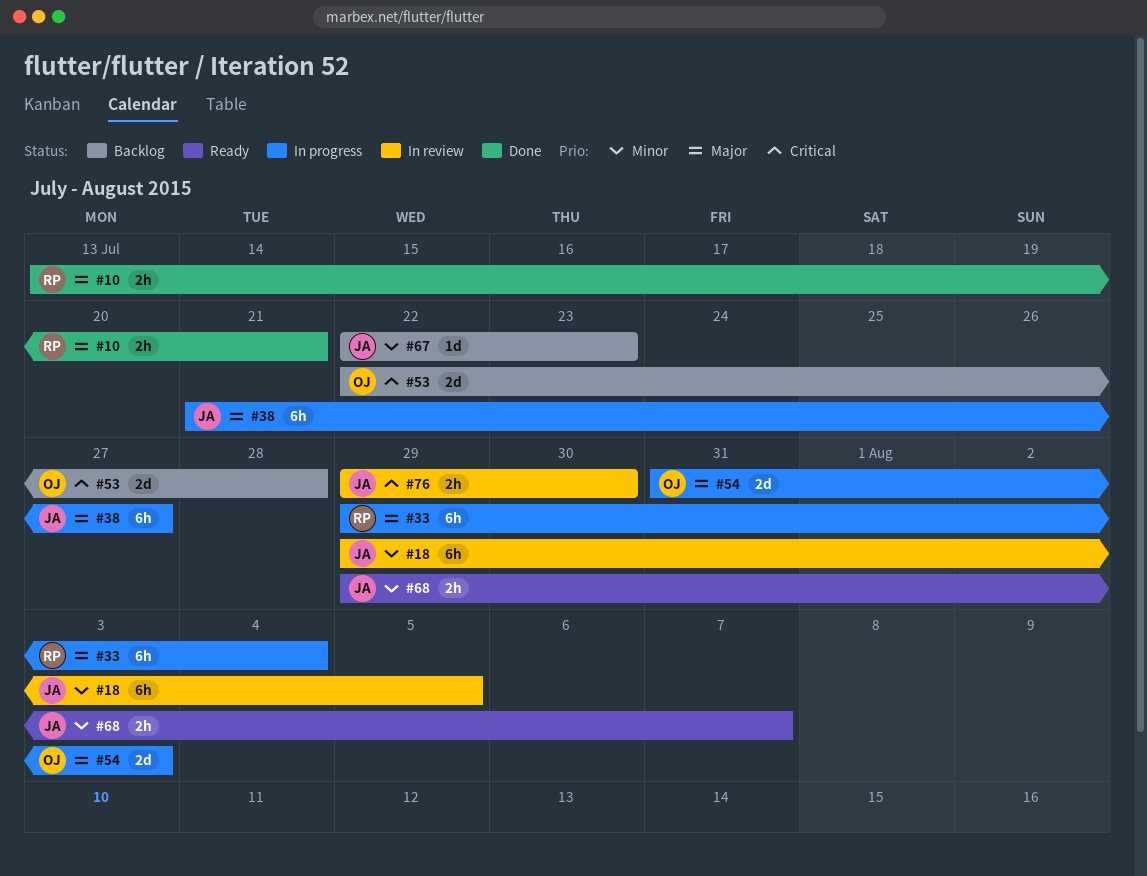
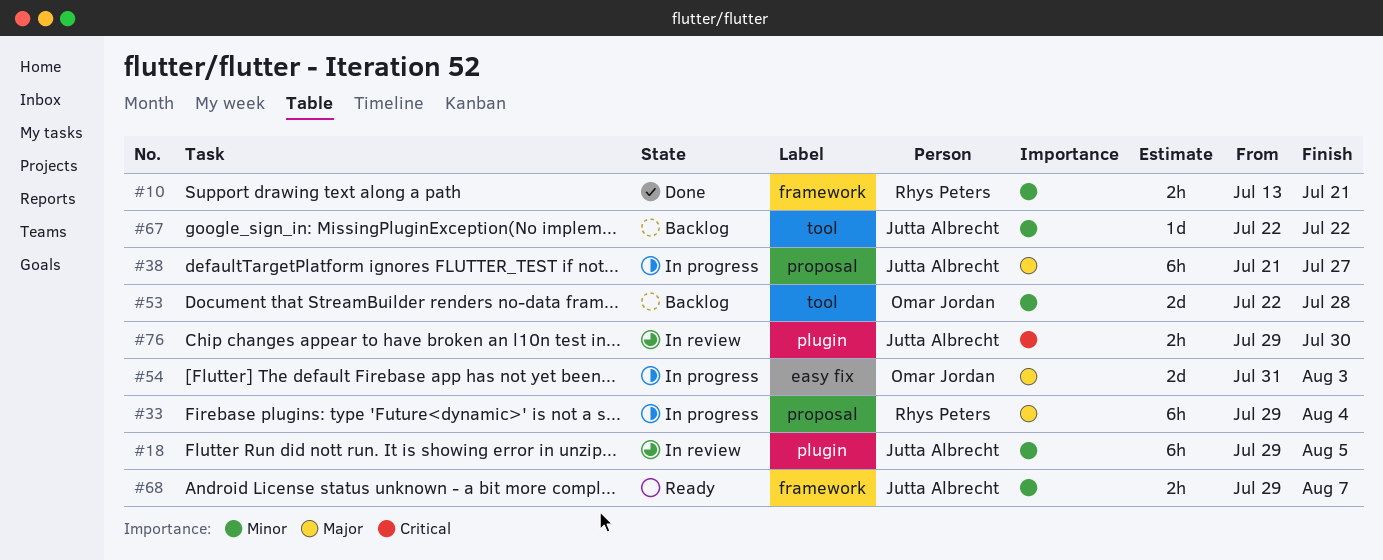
#10, priority: Major -> Minor
#53, priority: Critical -> Minor
#67, due: Jul 23 -> Jul 22

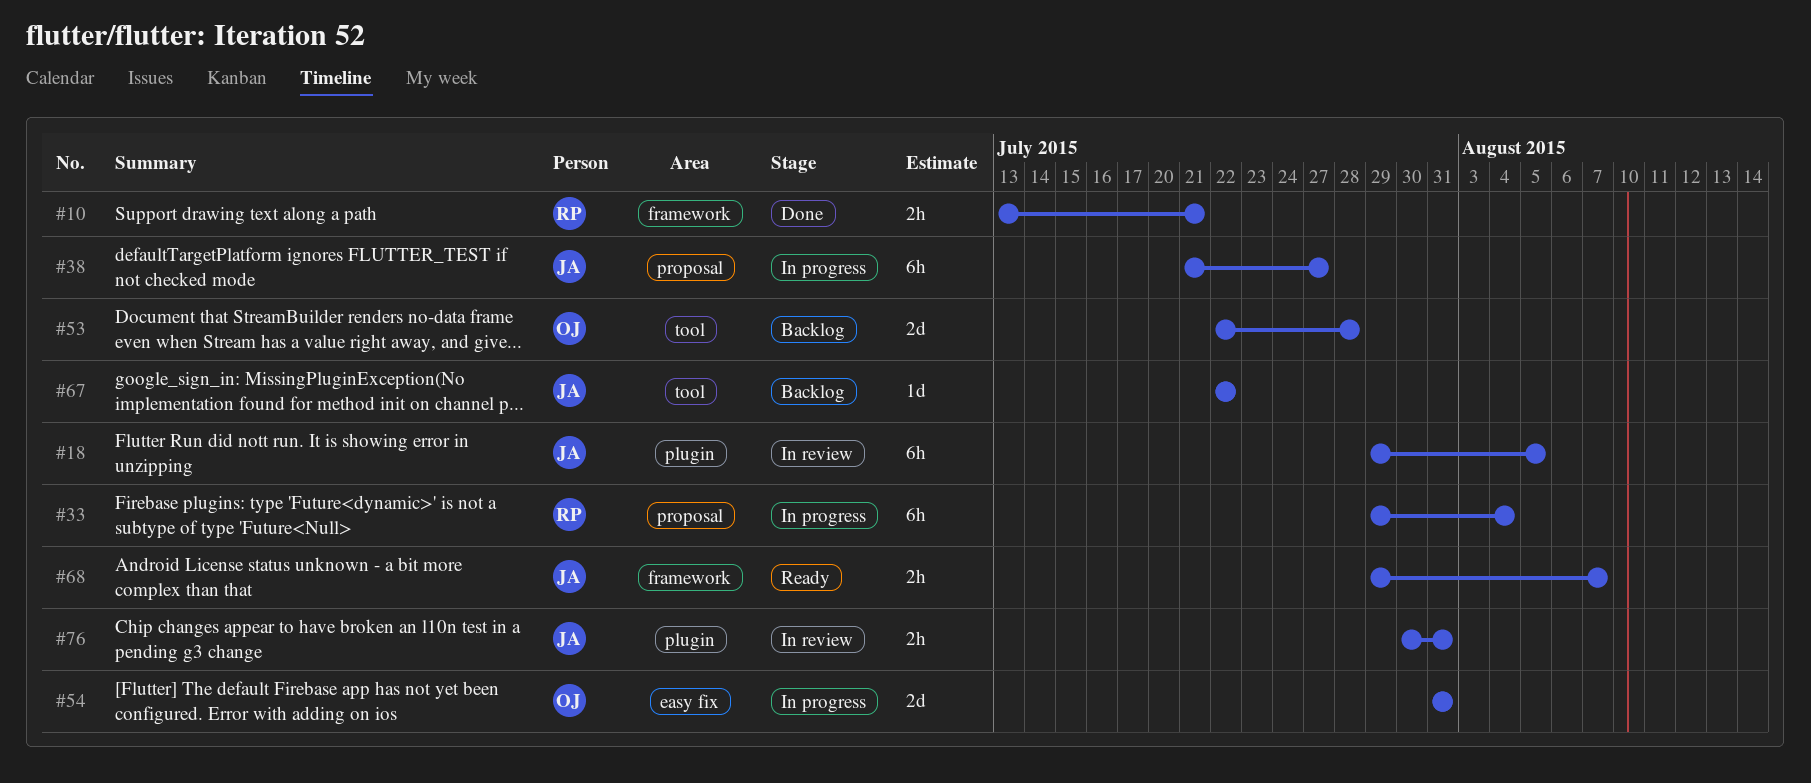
#54, due: Aug 3 -> Jul 31
#76, start: Jul 29 -> Jul 30
#76, due: Jul 30 -> Jul 31

